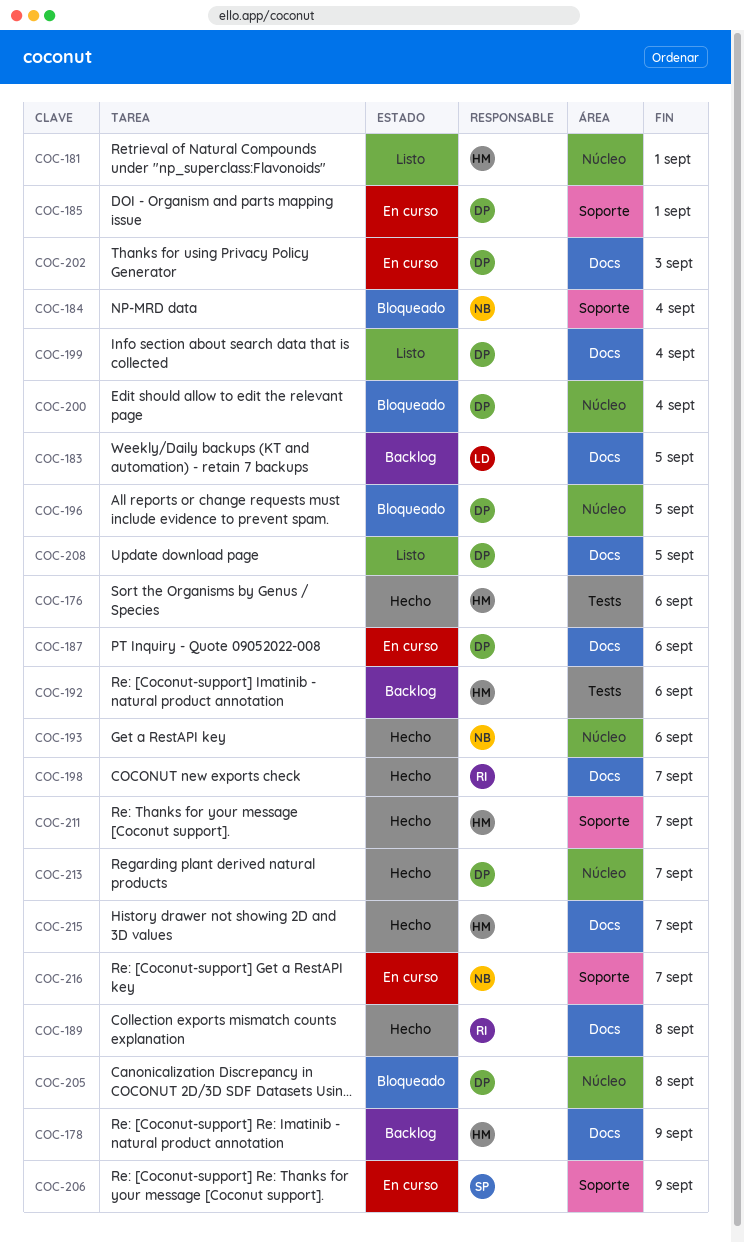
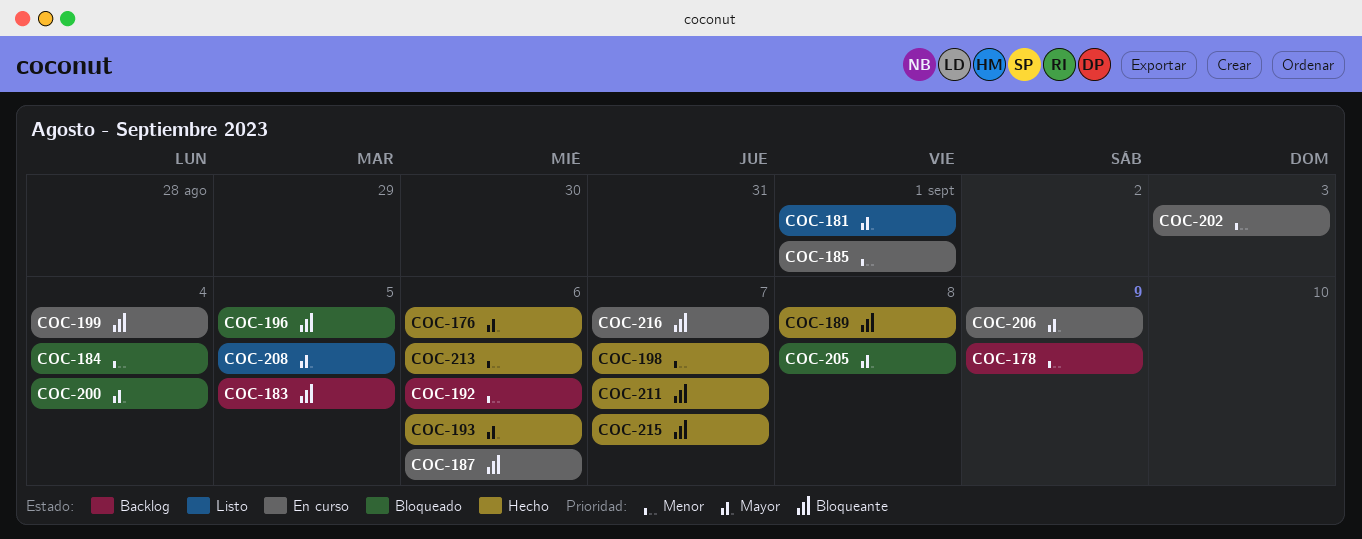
COC-199, status: Listo -> En curso
COC-213, due: Sep 7 -> Sep 6

